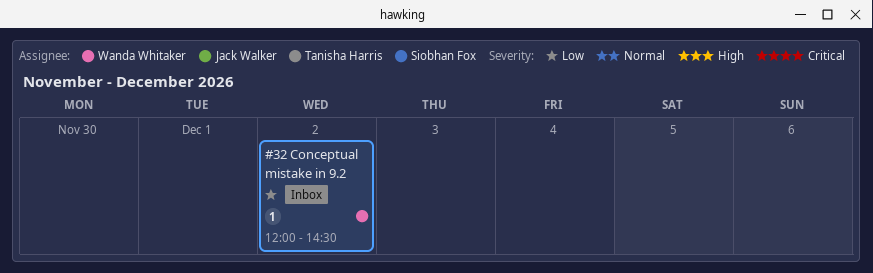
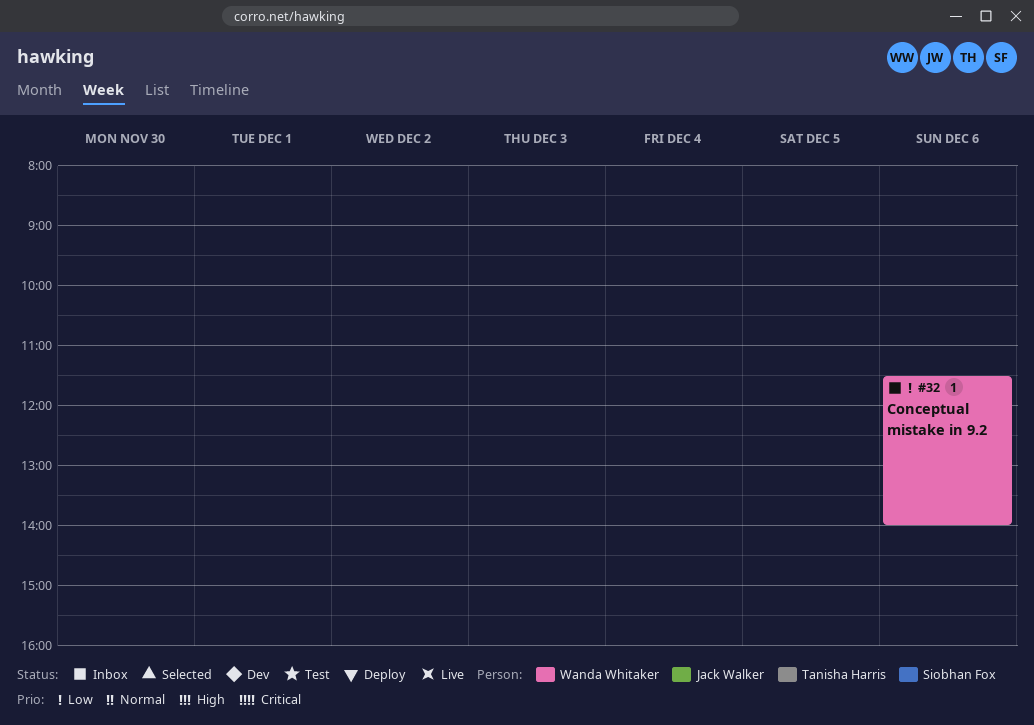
#32, day: Dec 2 -> Dec 6
#32, begins: 12:00 -> 11:30
#32, ends: 14:30 -> 14:00

